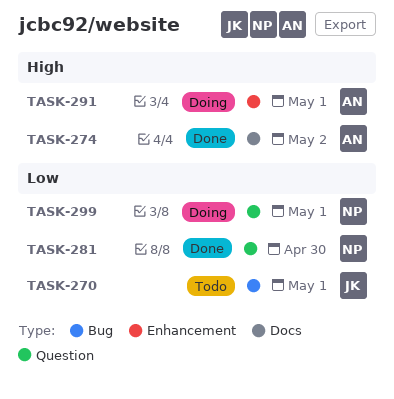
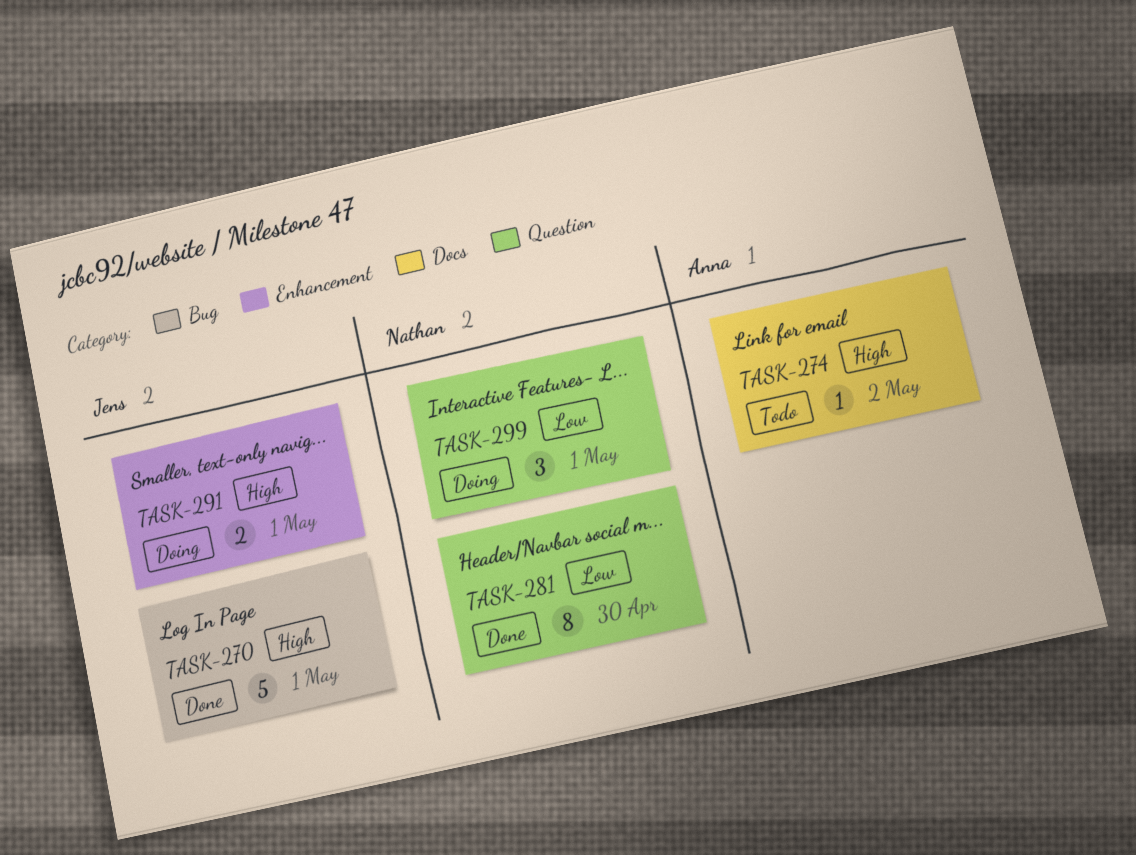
TASK-270, status: Todo -> Done
TASK-270, priority: Low -> High
TASK-274, status: Done -> Todo
TASK-291, owner: Anna -> Jens

